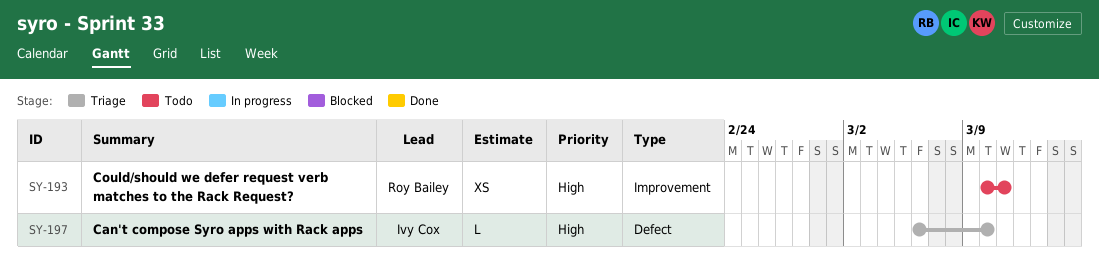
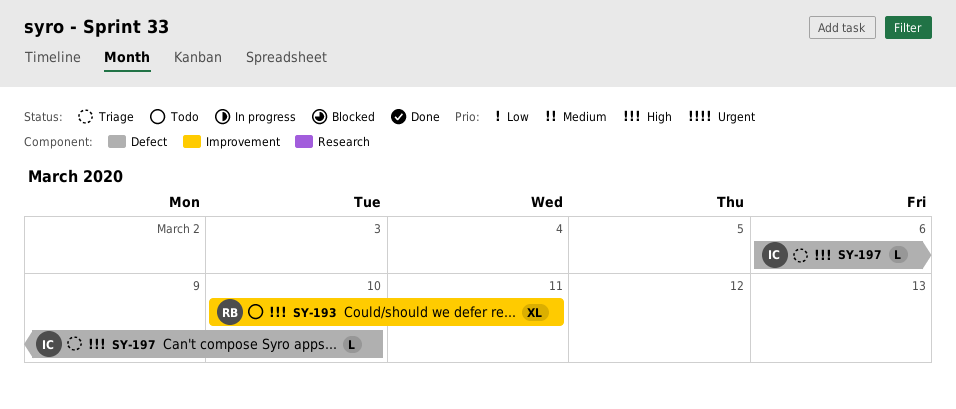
SY-193, estimate: XS -> XL

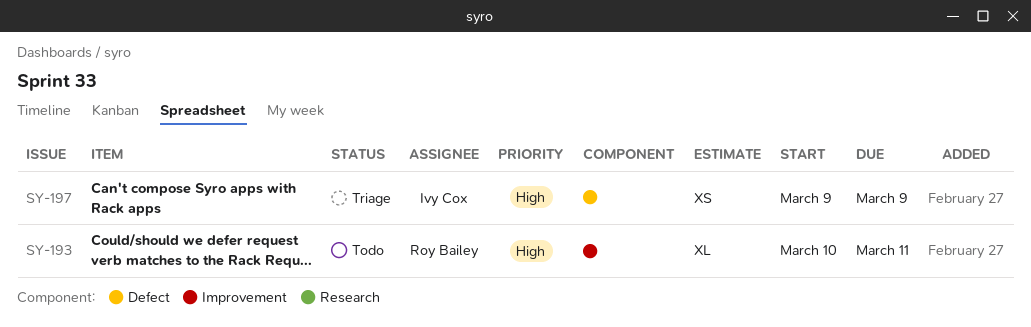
SY-197, estimate: L -> XS
SY-197, start: Mar 6 -> Mar 9
SY-197, due: Mar 10 -> Mar 9

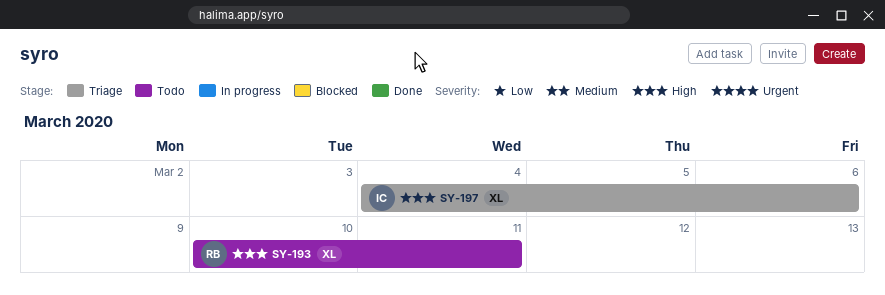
SY-197, estimate: XS -> XL
SY-197, start: Mar 9 -> Mar 4
SY-197, due: Mar 9 -> Mar 6

